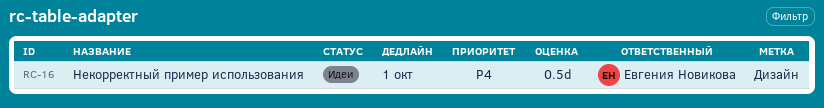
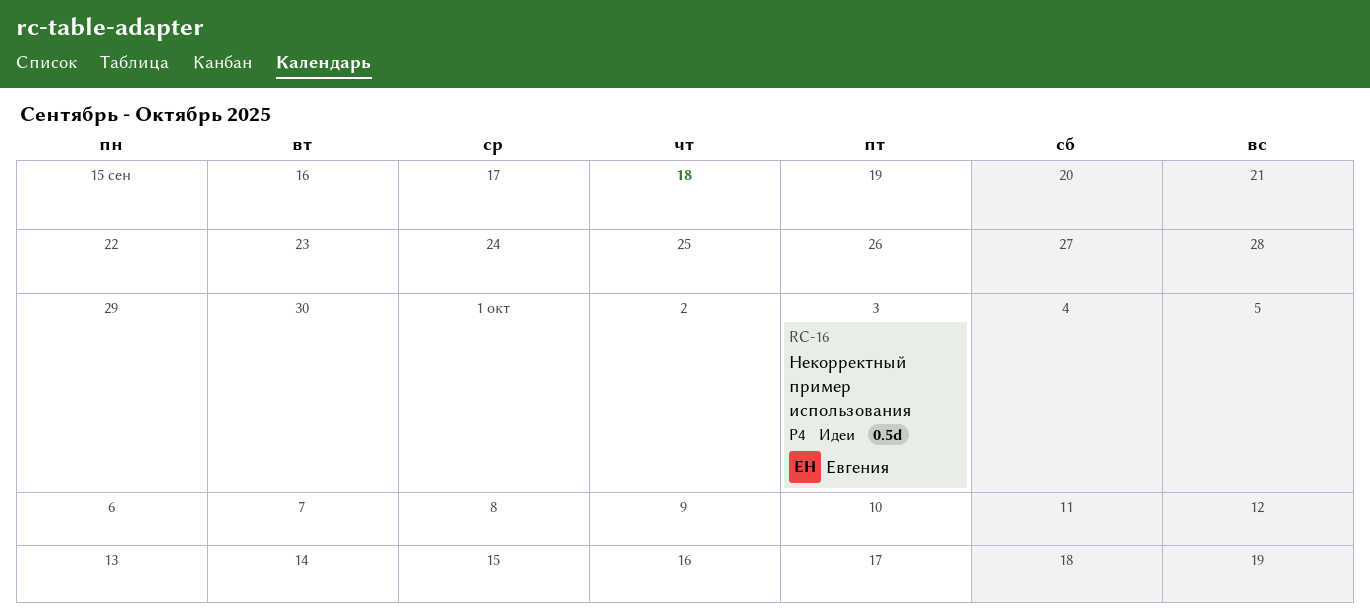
RC-16, due: Oct 1 -> Oct 3

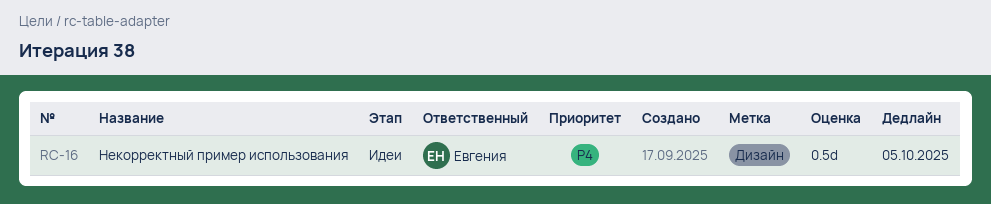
RC-16, due: Oct 3 -> Oct 5

